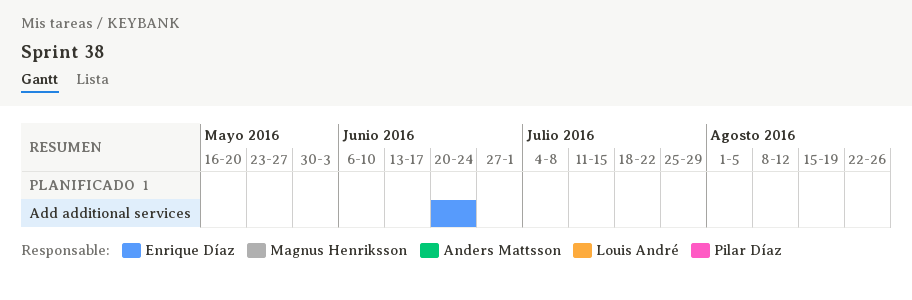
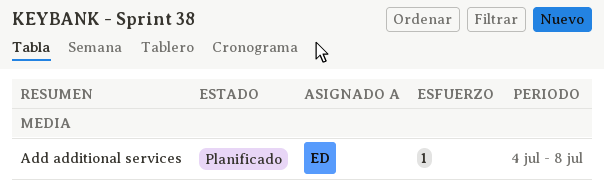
Add additional services, start: Jun 20 -> Jul 4
Add additional services, due: Jun 24 -> Jul 8

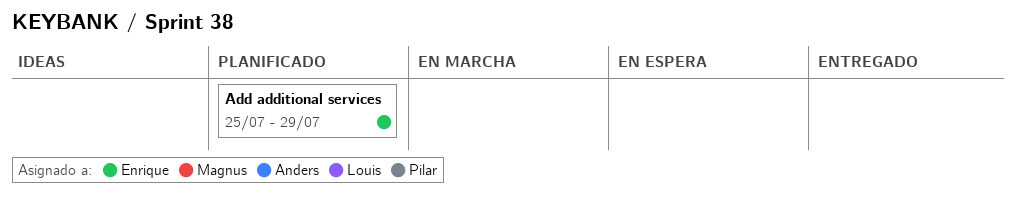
Add additional services, start: Jul 4 -> Jul 25
Add additional services, due: Jul 8 -> Jul 29

